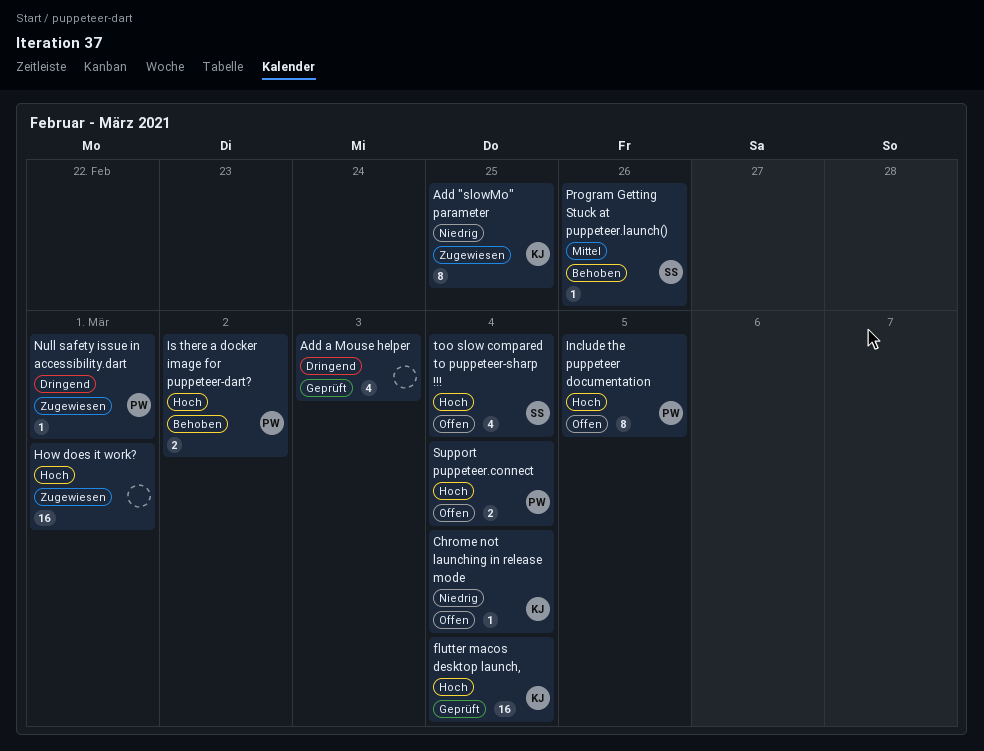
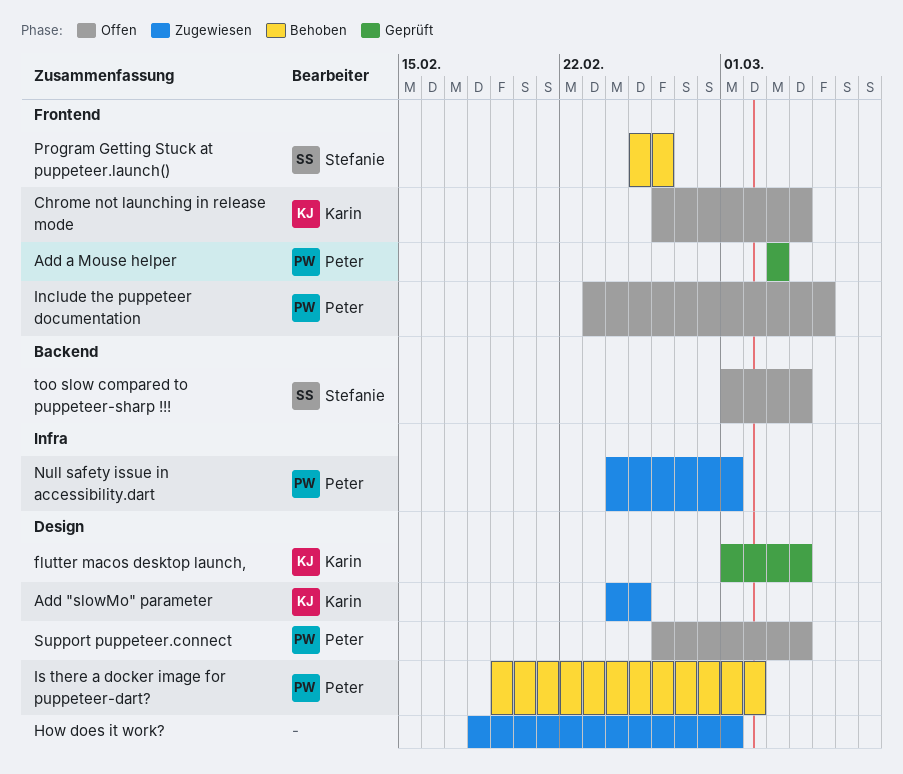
Add a Mouse helper, owner: none -> Peter

